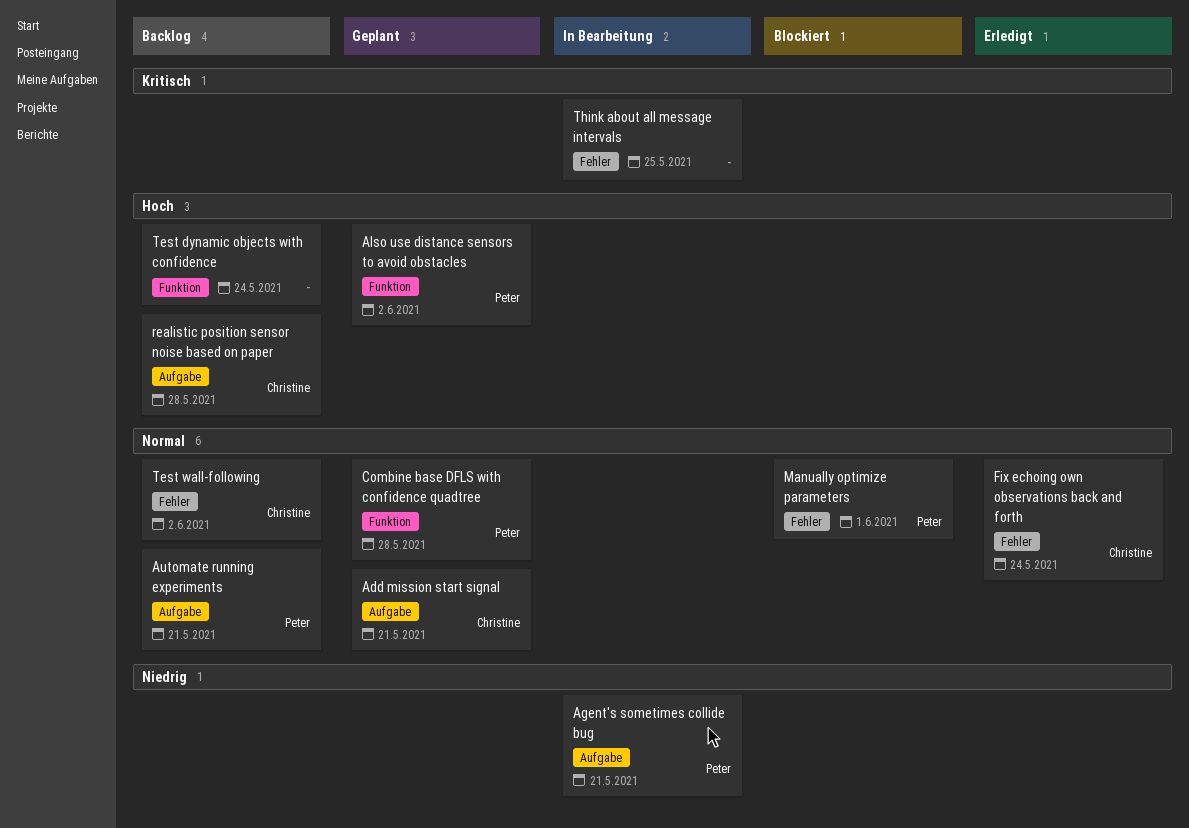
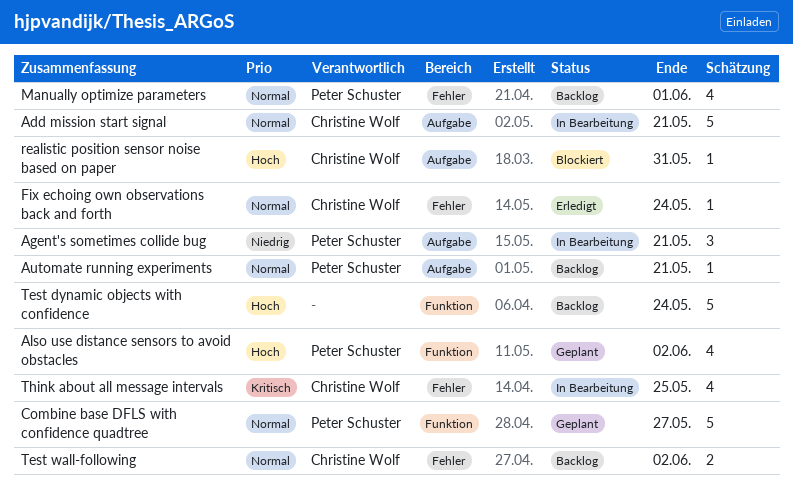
Add mission start signal, status: Geplant -> In Bearbeitung
Combine base DFLS with confidence quadtree, due: May 28 -> May 27
Manually optimize parameters, status: Blockiert -> Backlog
realistic position sensor noise based on paper, status: Backlog -> Blockiert
realistic position sensor noise based on paper, due: May 28 -> May 31
Think about all message intervals, owner: none -> Christine Wolf

